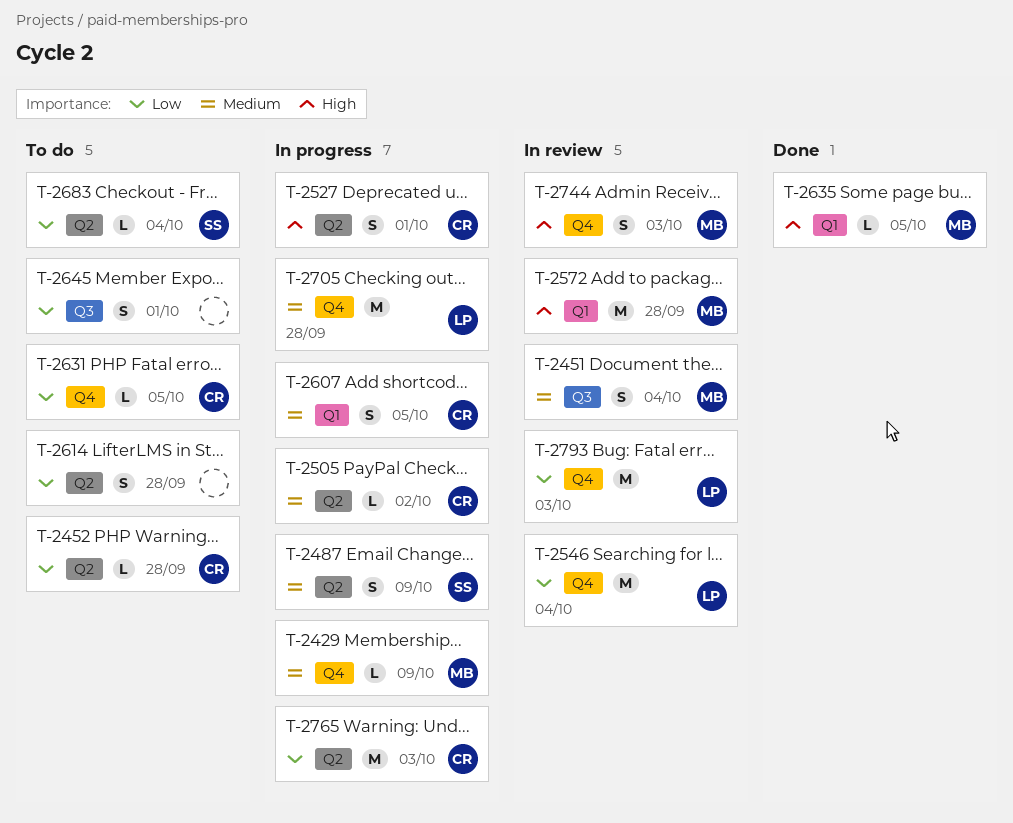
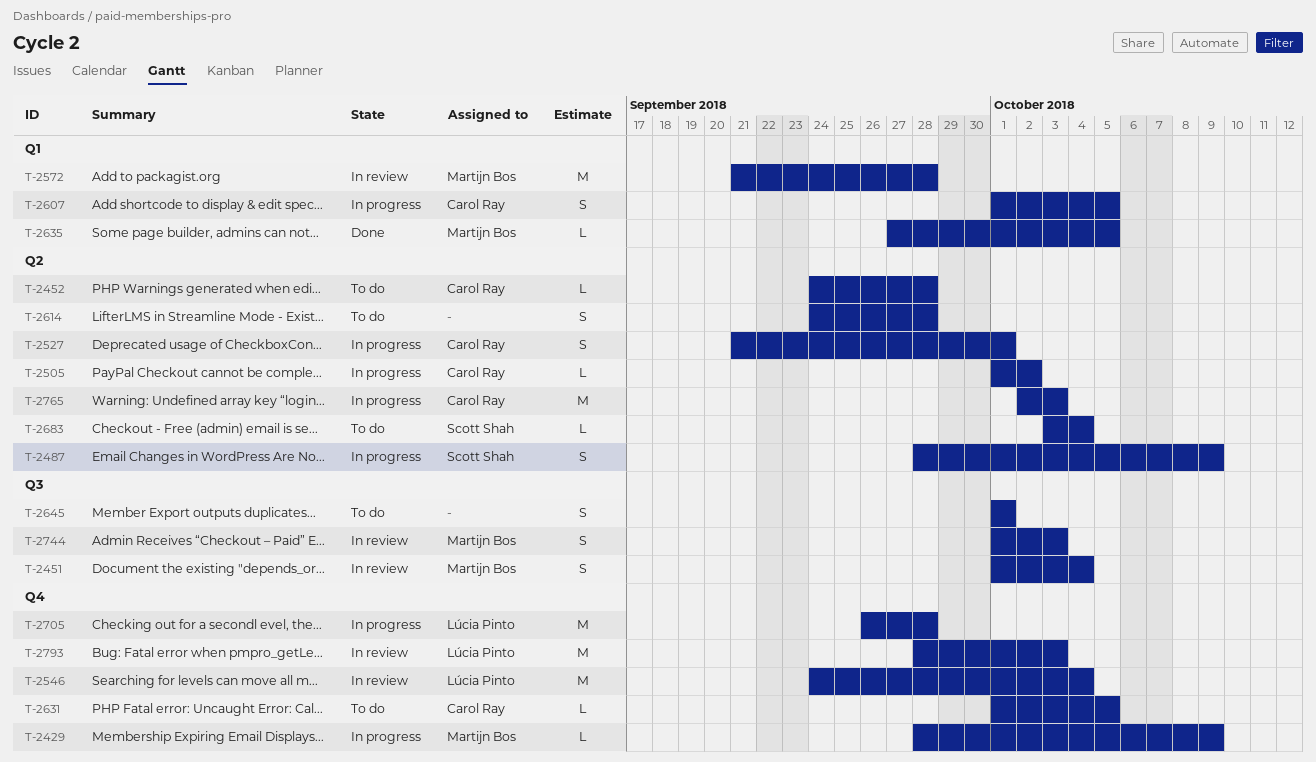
T-2744, label: Q4 -> Q3

